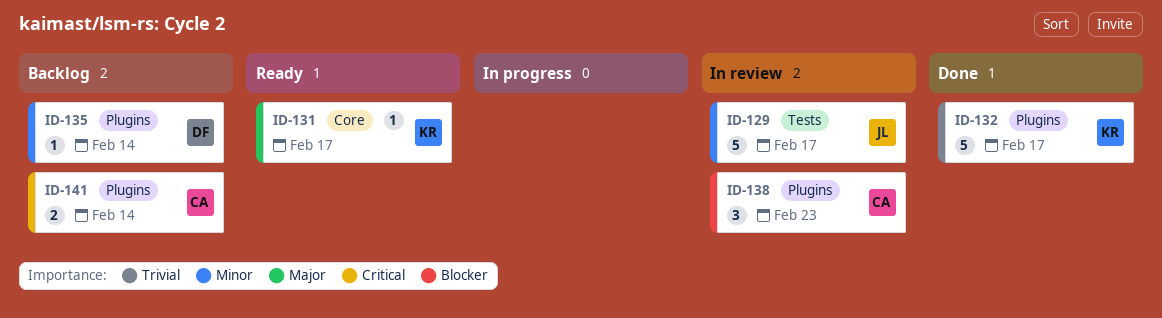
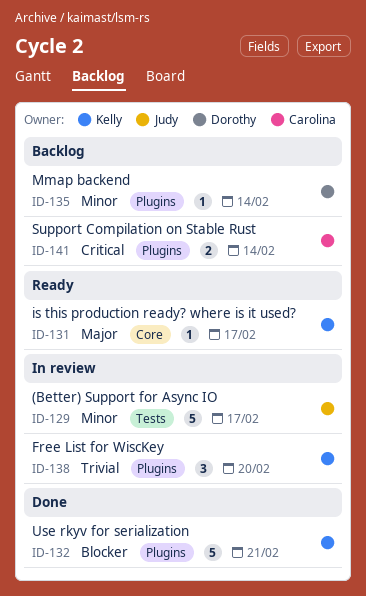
ID-132, priority: Trivial -> Blocker
ID-132, due: Feb 17 -> Feb 21
ID-138, owner: Carolina -> Kelly
ID-138, priority: Blocker -> Trivial
ID-138, due: Feb 23 -> Feb 20

